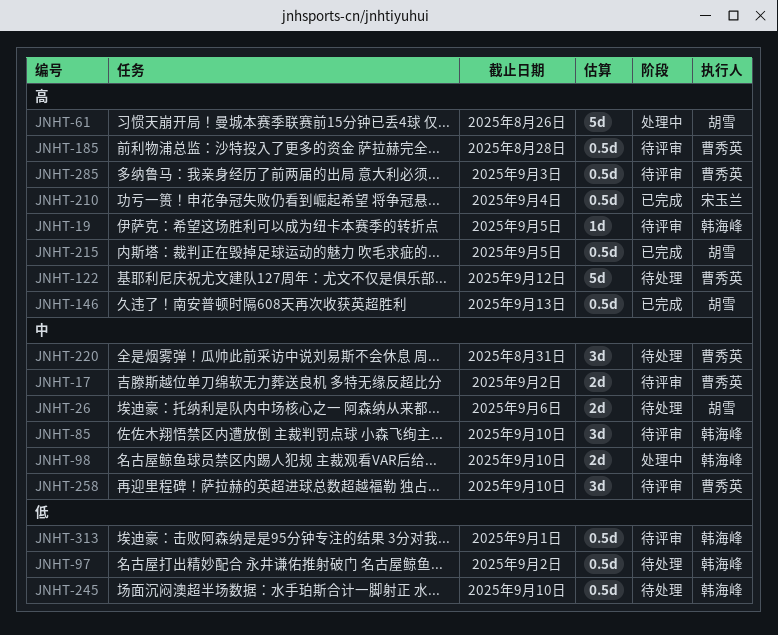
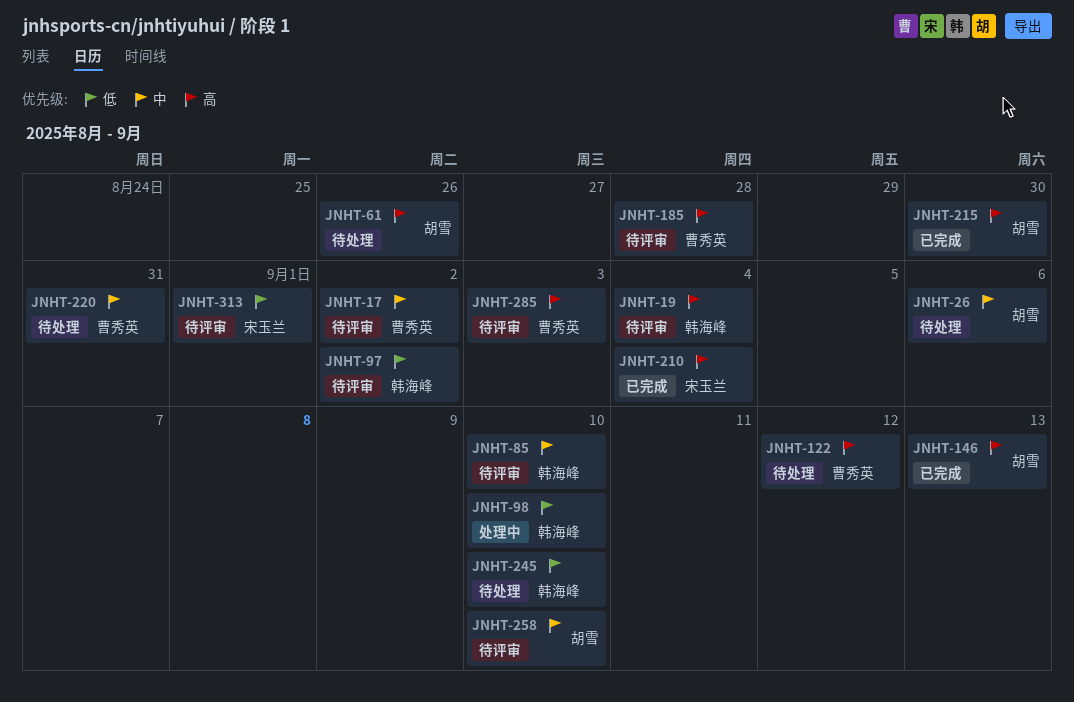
JNHT-19, due: Sep 5 -> Sep 4
JNHT-61, status: 处理中 -> 待处理
JNHT-97, status: 待处理 -> 待评审
JNHT-98, priority: 中 -> 低
JNHT-215, due: Sep 5 -> Aug 30
JNHT-258, owner: 曹秀英 -> 胡雪
JNHT-313, owner: 韩海峰 -> 宋玉兰

